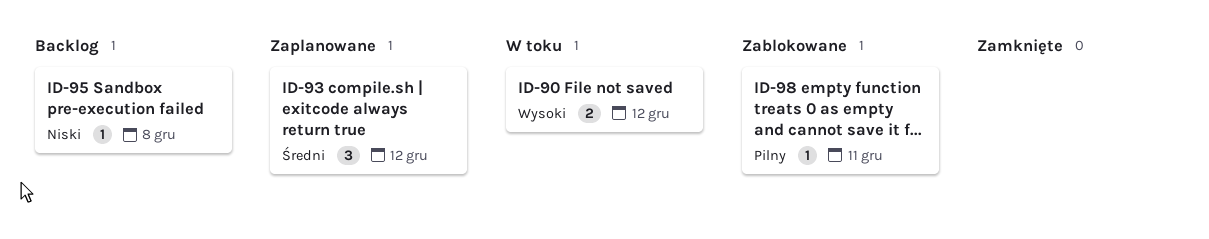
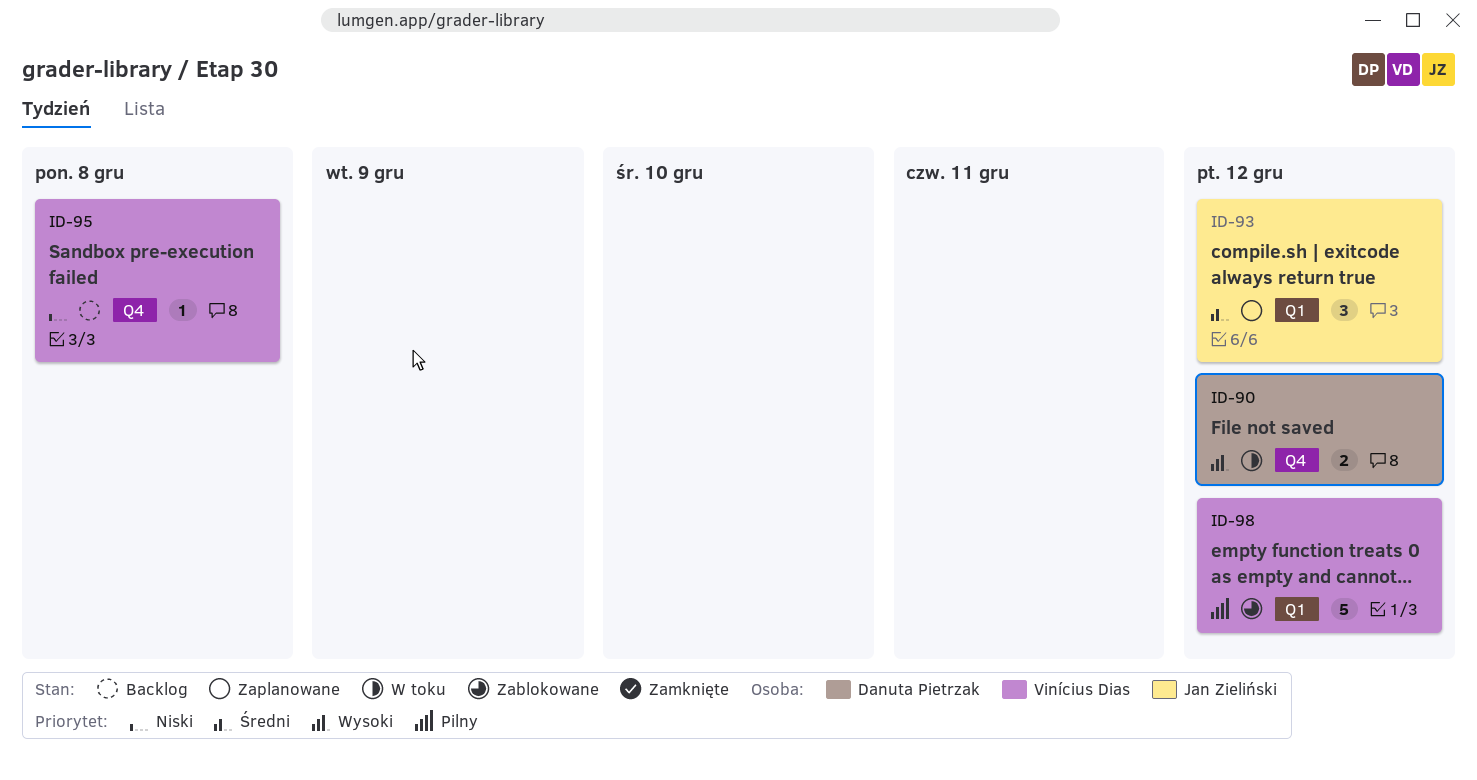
ID-98, estimate: 1 -> 5
ID-98, due: Dec 11 -> Dec 12

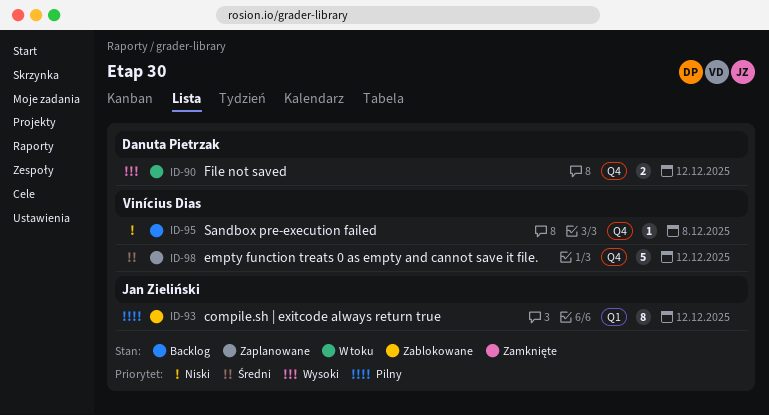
ID-93, status: Zaplanowane -> Zablokowane
ID-93, priority: Średni -> Pilny
ID-93, estimate: 3 -> 8
ID-98, status: Zablokowane -> Zaplanowane
ID-98, priority: Pilny -> Średni
ID-98, label: Q1 -> Q4

